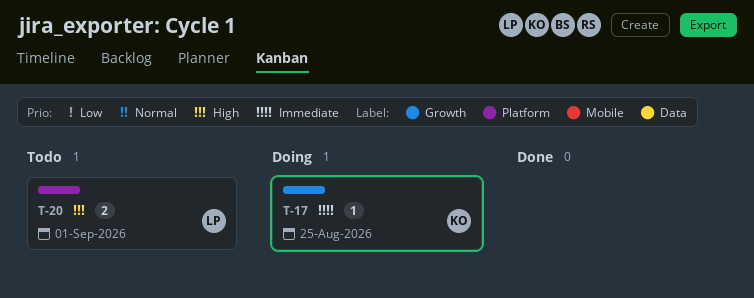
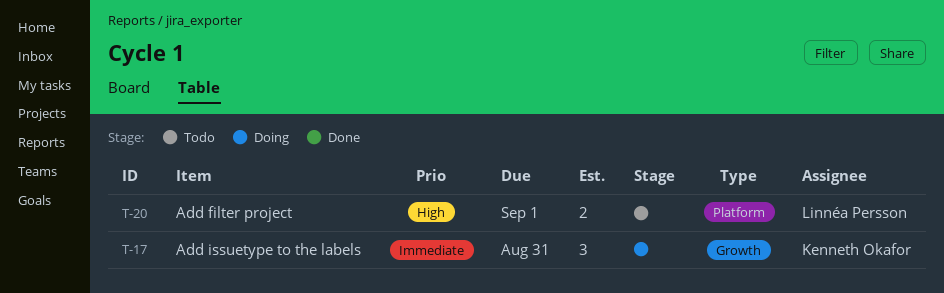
T-17, estimate: 1 -> 3
T-17, due: Aug 25 -> Aug 31

